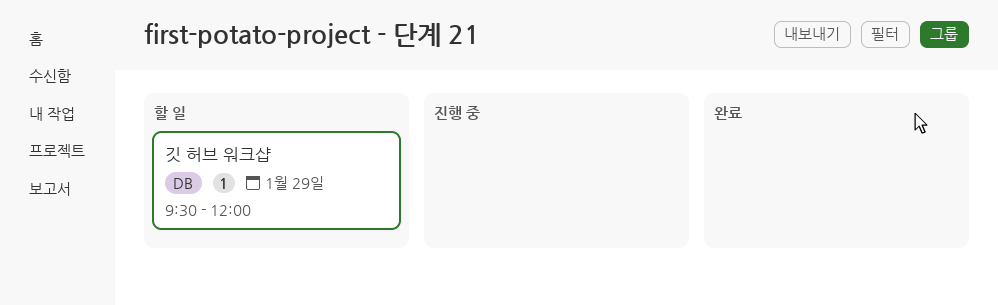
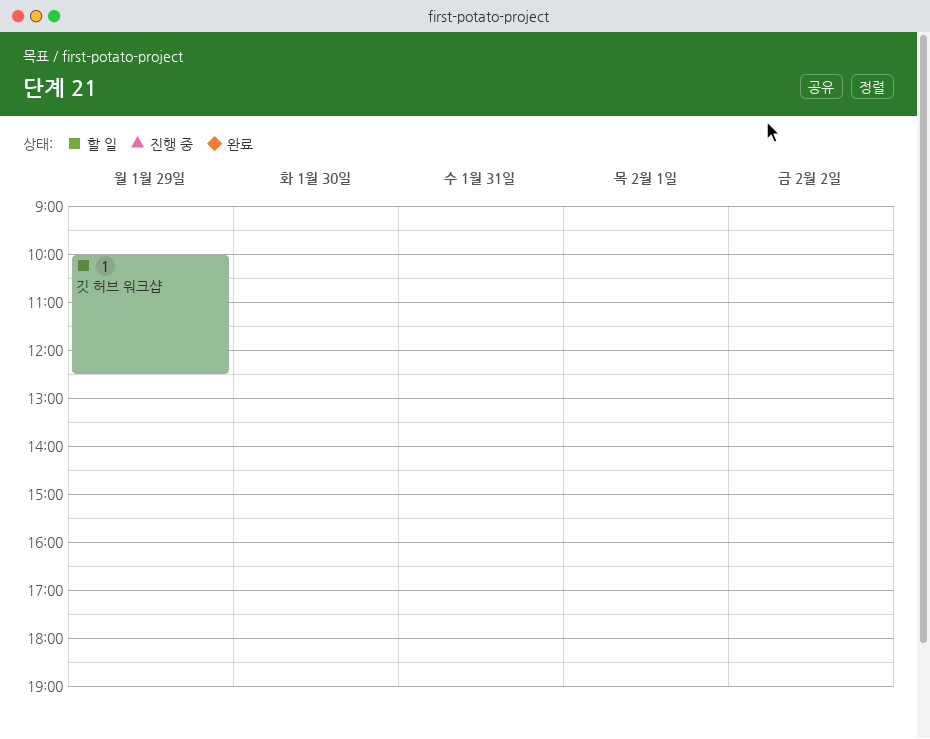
깃 허브 워크샵, begins: 09:30 -> 10:00
깃 허브 워크샵, ends: 12:00 -> 12:30

